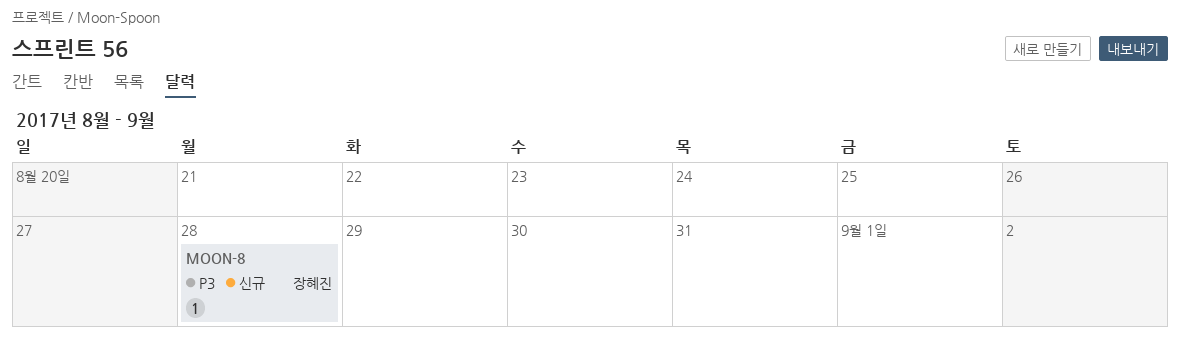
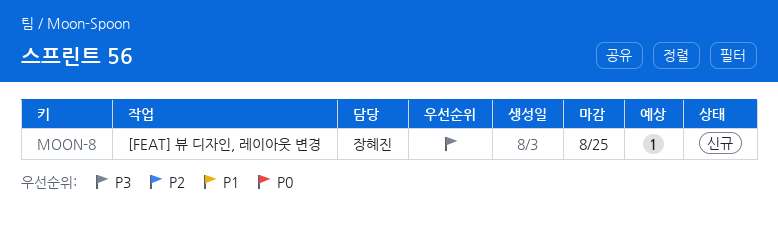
MOON-8, due: Aug 28 -> Aug 25

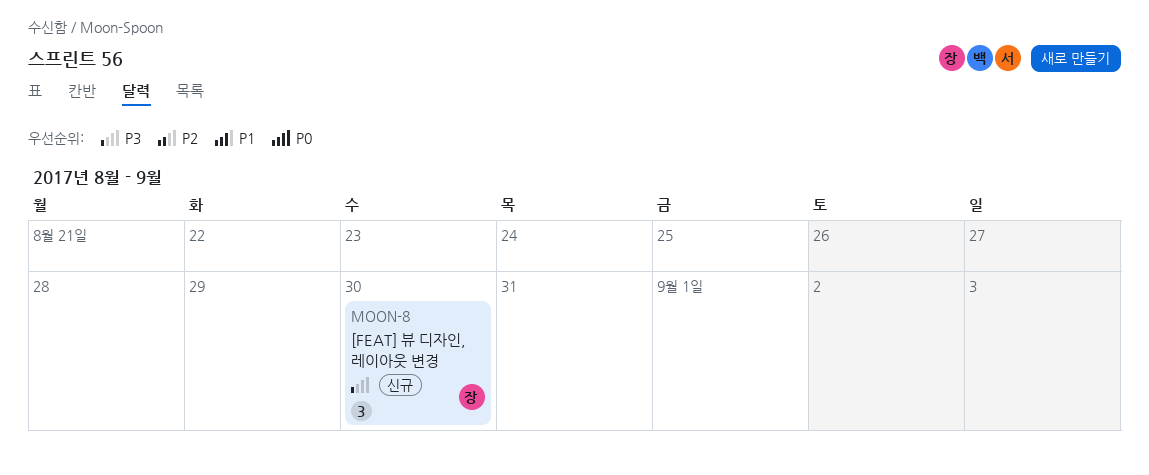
MOON-8, estimate: 1 -> 3
MOON-8, due: Aug 25 -> Aug 30

